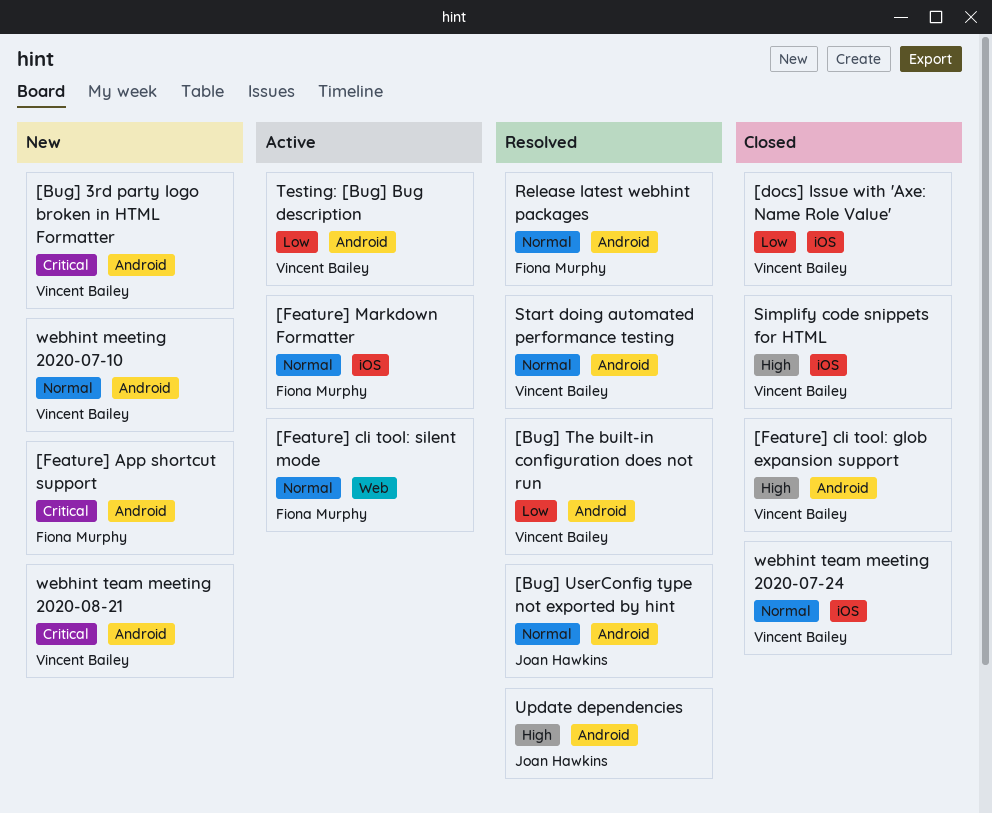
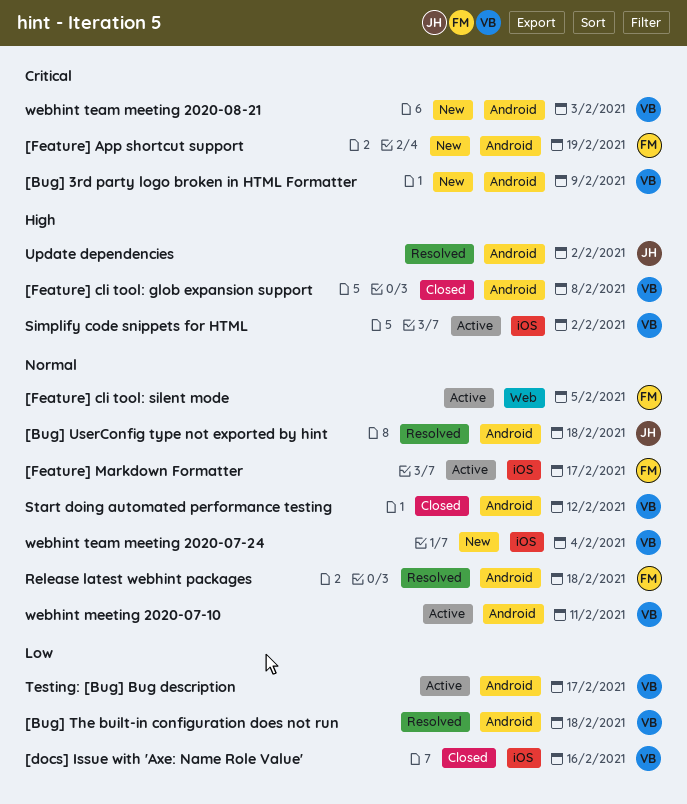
Simplify code snippets for HTML, status: Closed -> Active
Start doing automated performance testing, status: Resolved -> Closed
webhint meeting 2020-07-10, status: New -> Active
webhint team meeting 2020-07-24, status: Closed -> New

